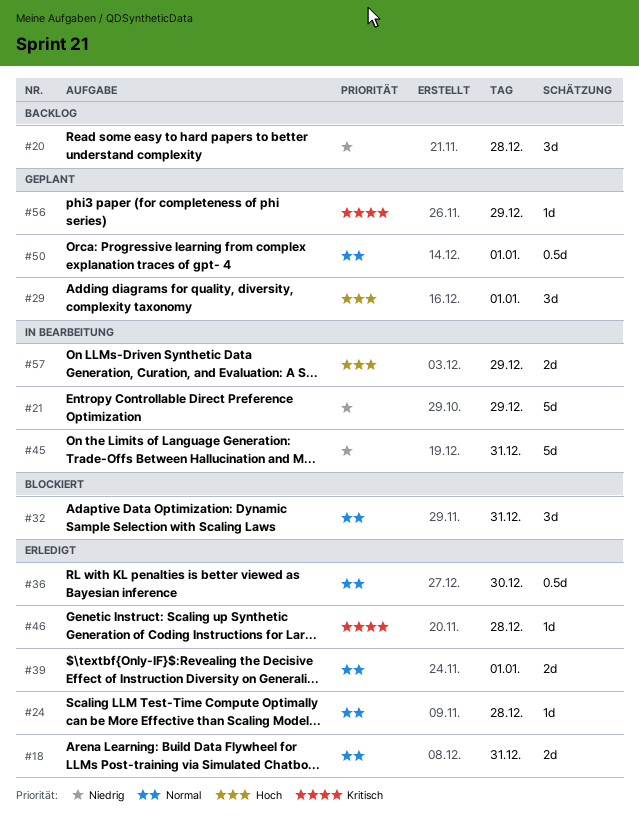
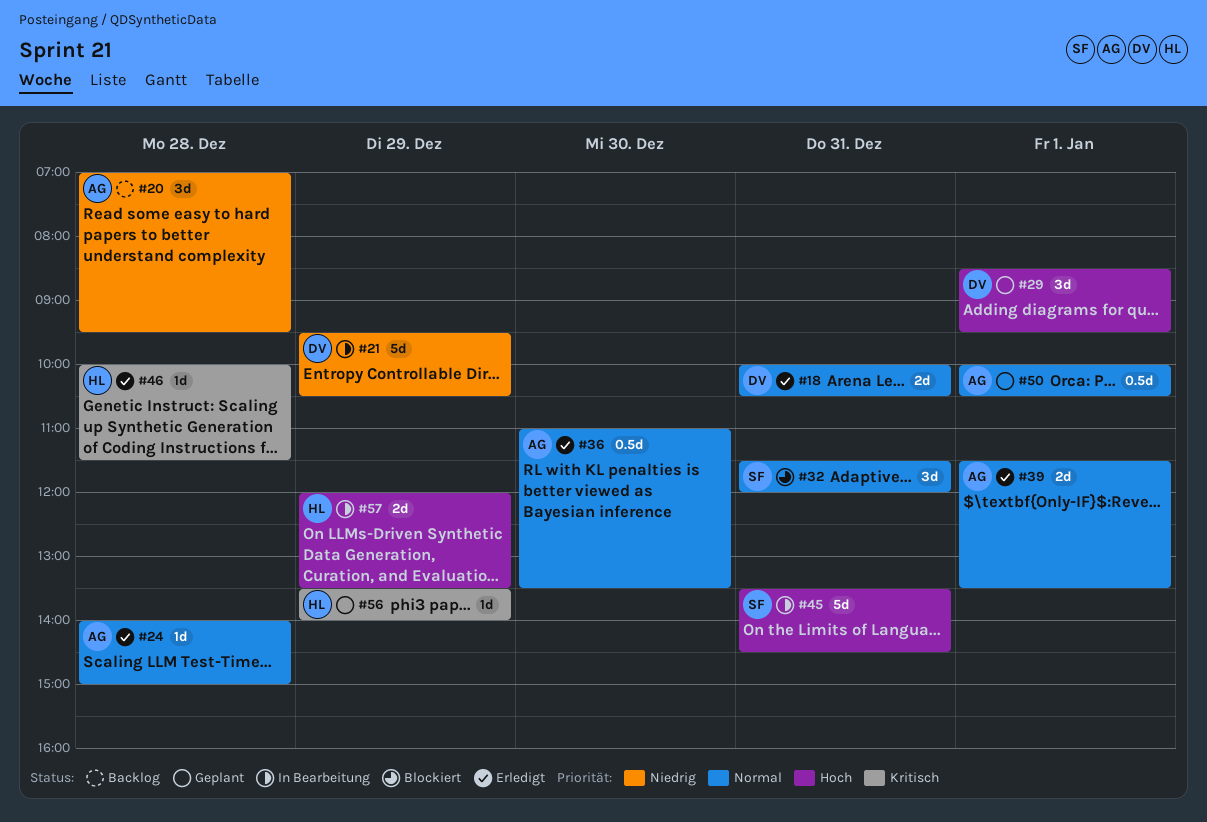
#45, priority: Niedrig -> Hoch

